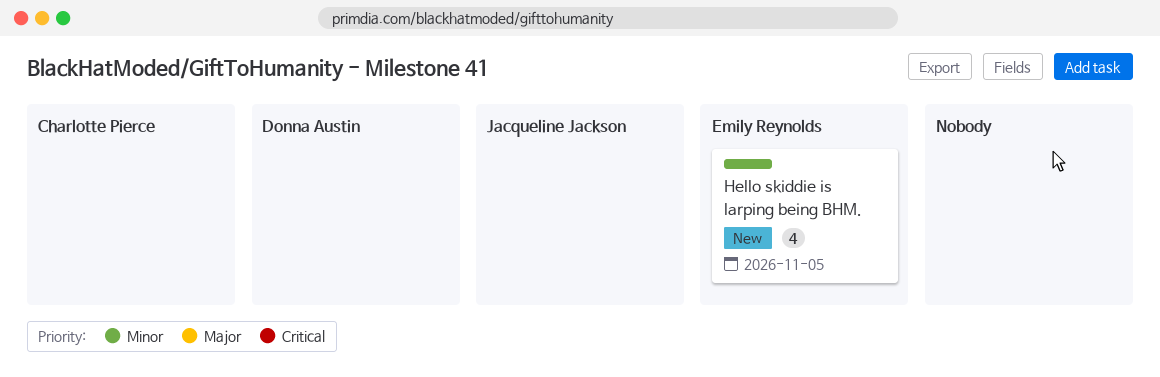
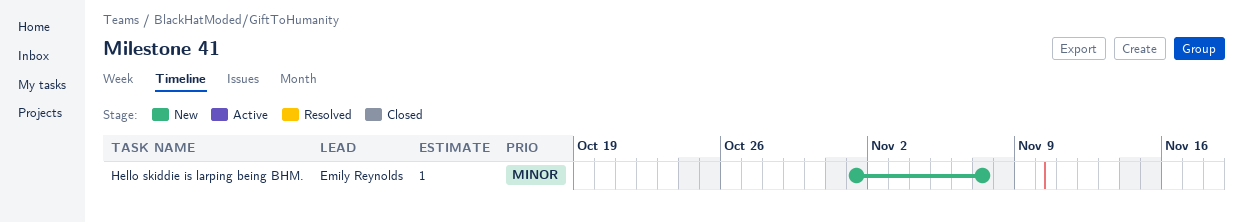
Hello skiddie is larping being BHM., estimate: 4 -> 1
Hello skiddie is larping being BHM., due: Nov 5 -> Nov 7

